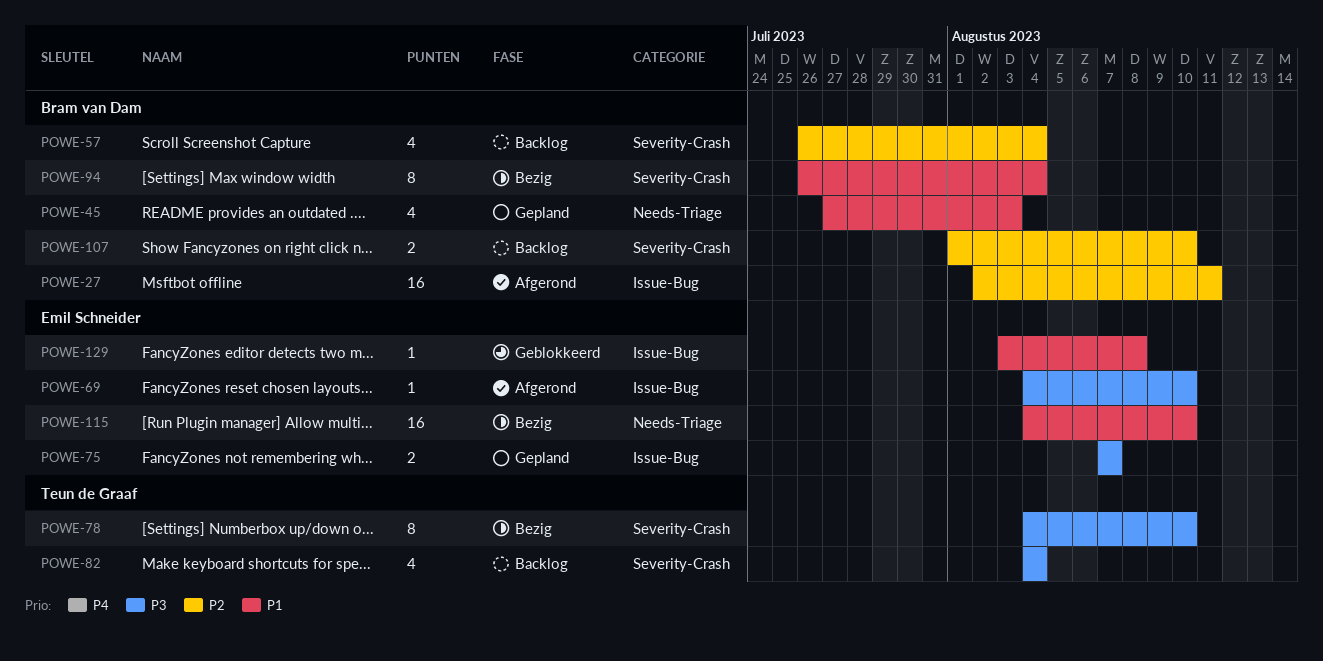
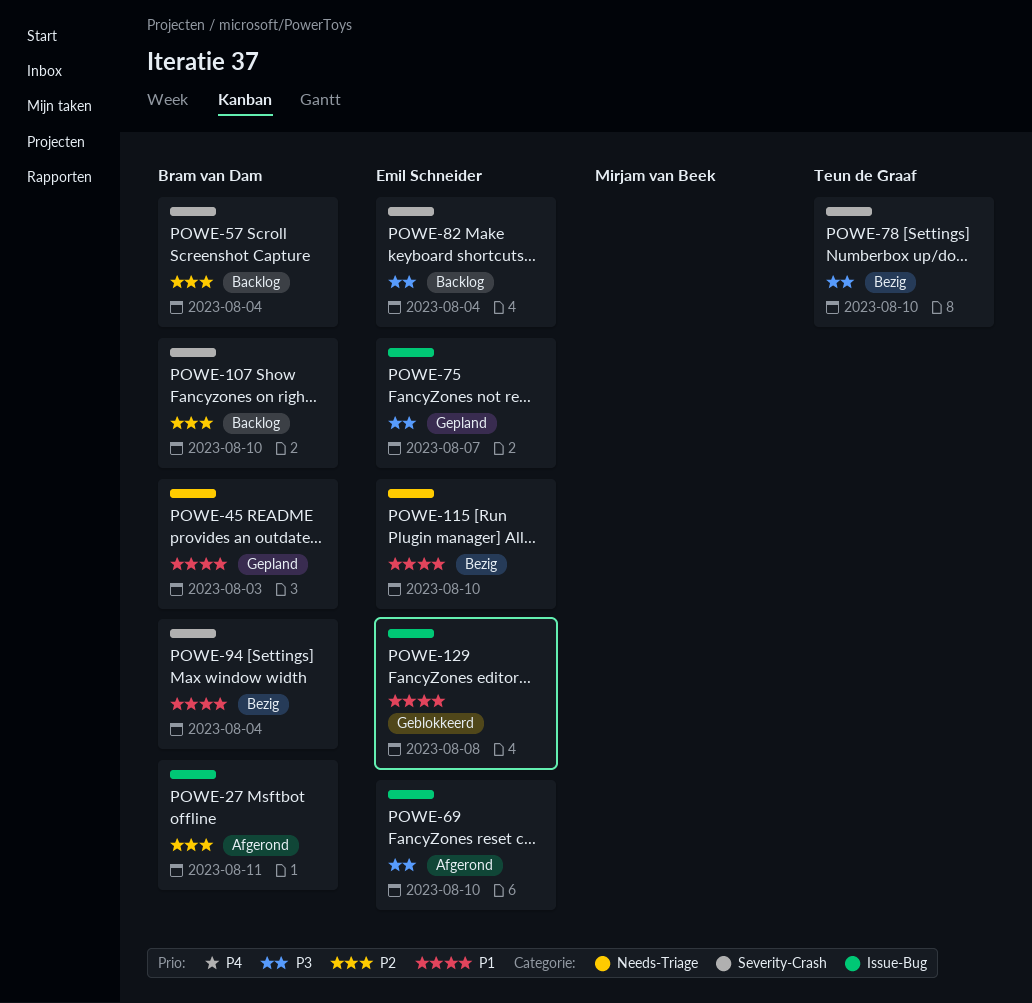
POWE-82, owner: Teun de Graaf -> Emil Schneider

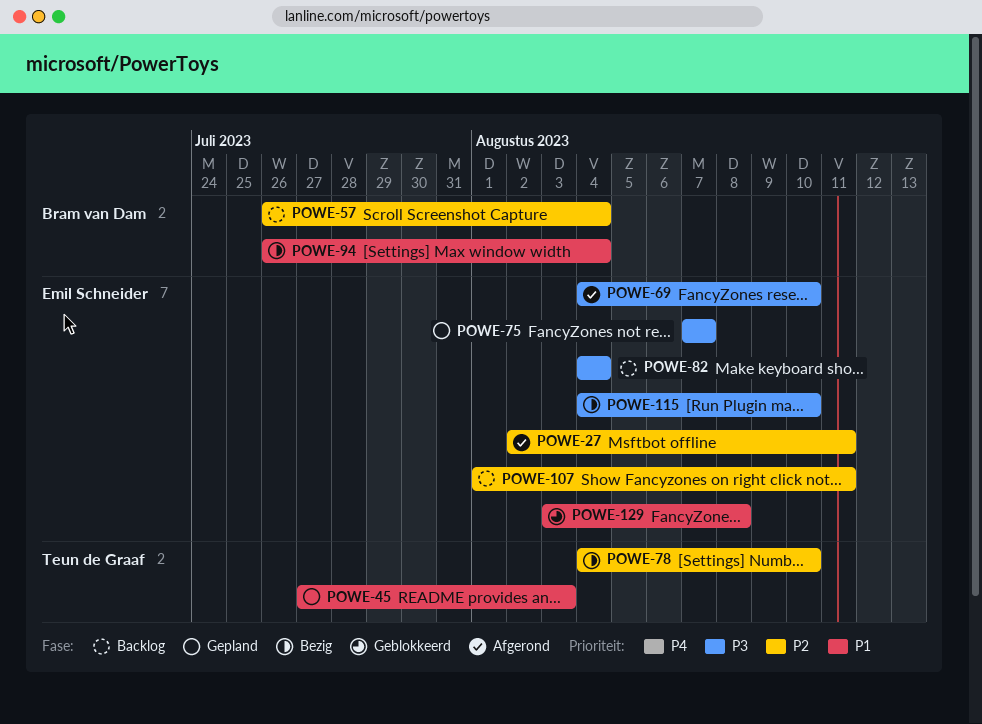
POWE-27, owner: Bram van Dam -> Emil Schneider
POWE-45, owner: Bram van Dam -> Teun de Graaf
POWE-78, priority: P3 -> P2
POWE-107, owner: Bram van Dam -> Emil Schneider
POWE-107, due: Aug 10 -> Aug 11
POWE-115, priority: P1 -> P3

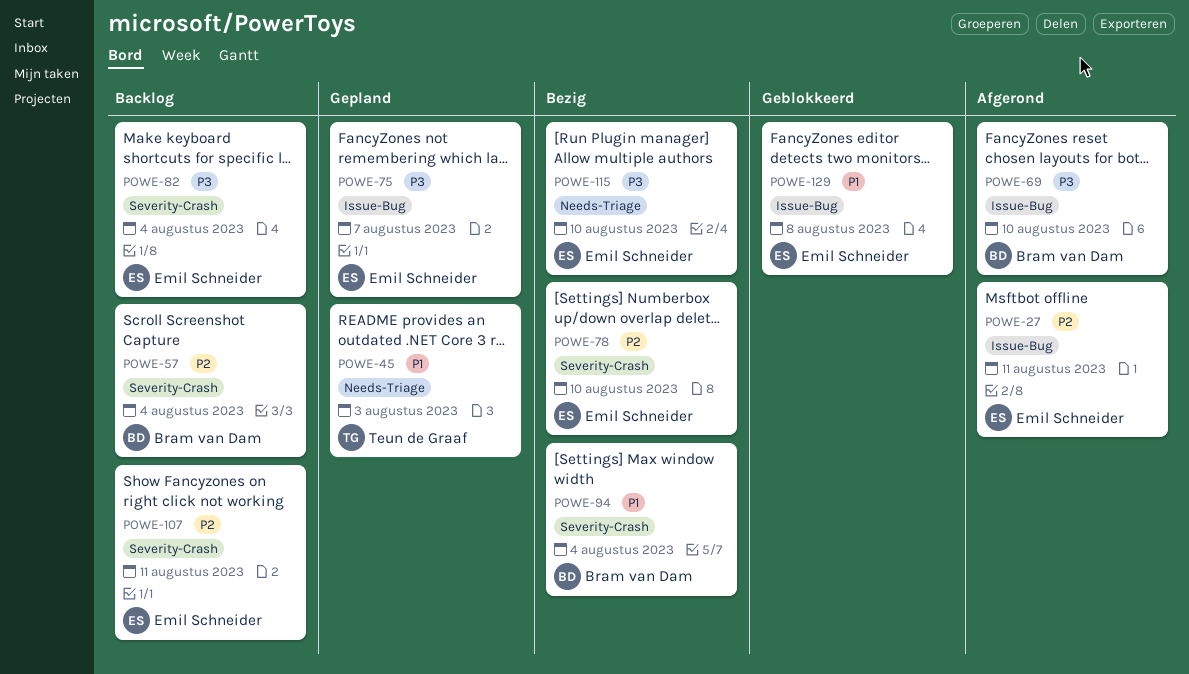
POWE-69, owner: Emil Schneider -> Bram van Dam
POWE-78, owner: Teun de Graaf -> Emil Schneider

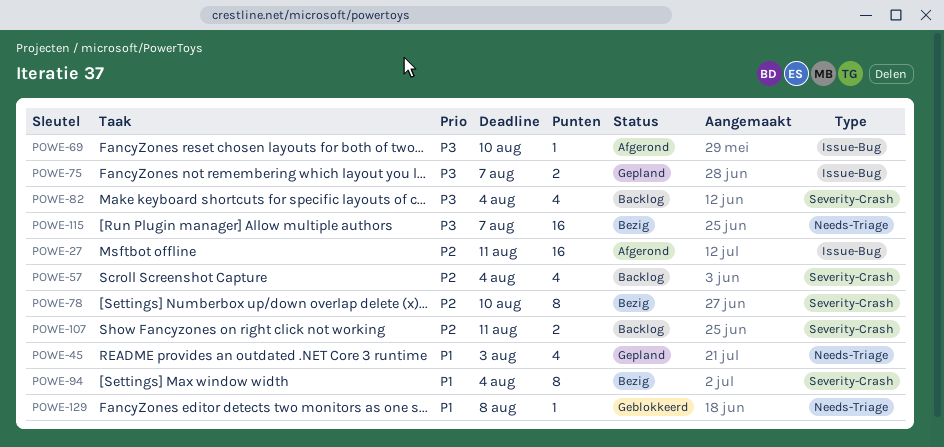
POWE-115, due: Aug 10 -> Aug 7
POWE-129, label: Issue-Bug -> Needs-Triage

